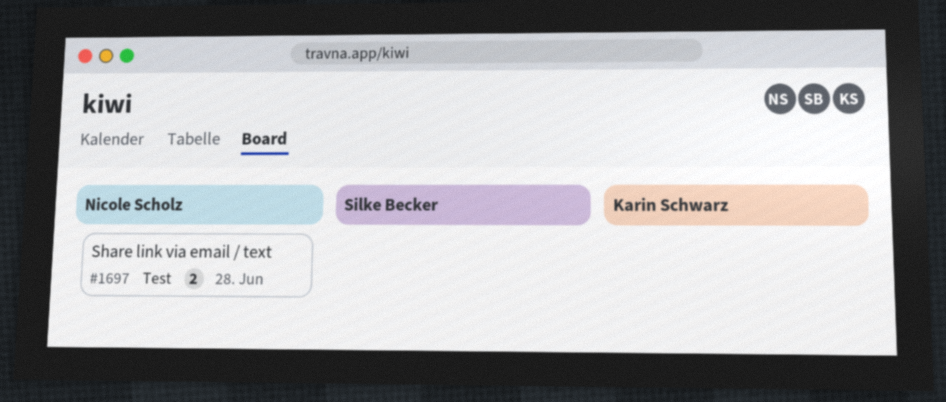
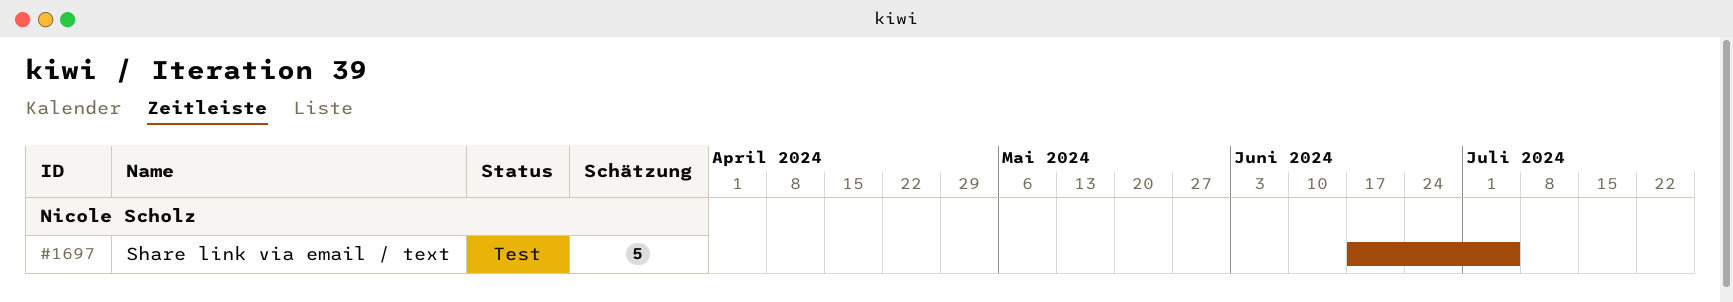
#1697, estimate: 2 -> 5
#1697, due: Jun 28 -> Jul 5

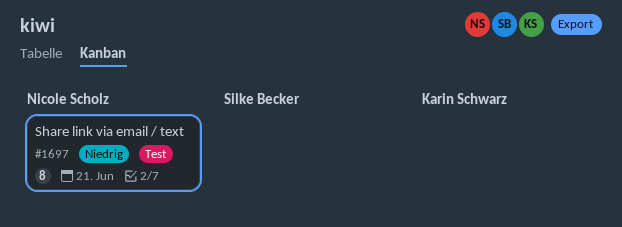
#1697, estimate: 5 -> 8
#1697, due: Jul 5 -> Jun 21

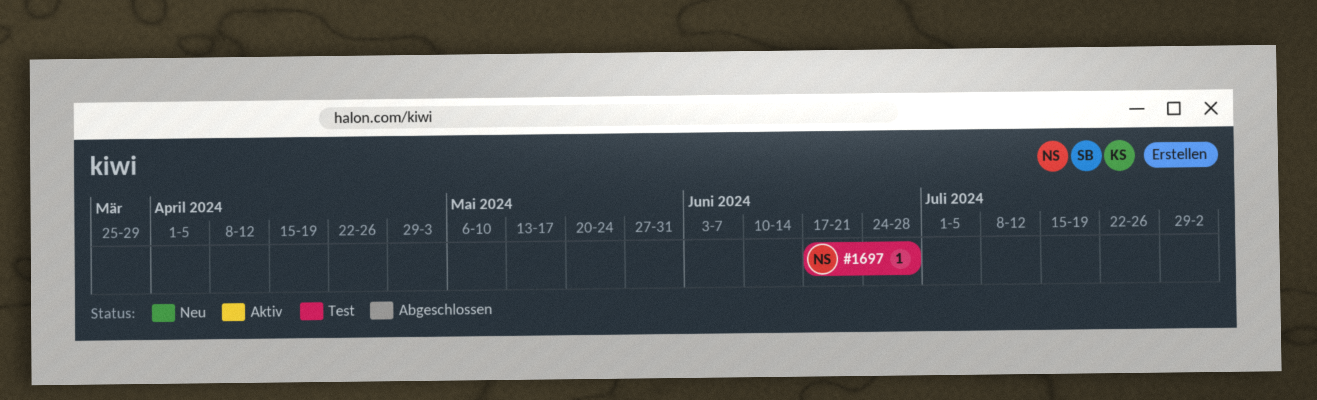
#1697, estimate: 8 -> 1
#1697, due: Jun 21 -> Jun 28

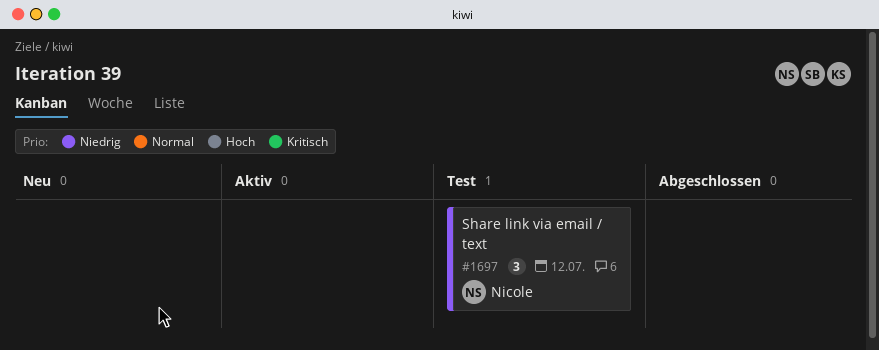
#1697, estimate: 1 -> 3
#1697, due: Jun 28 -> Jul 12

